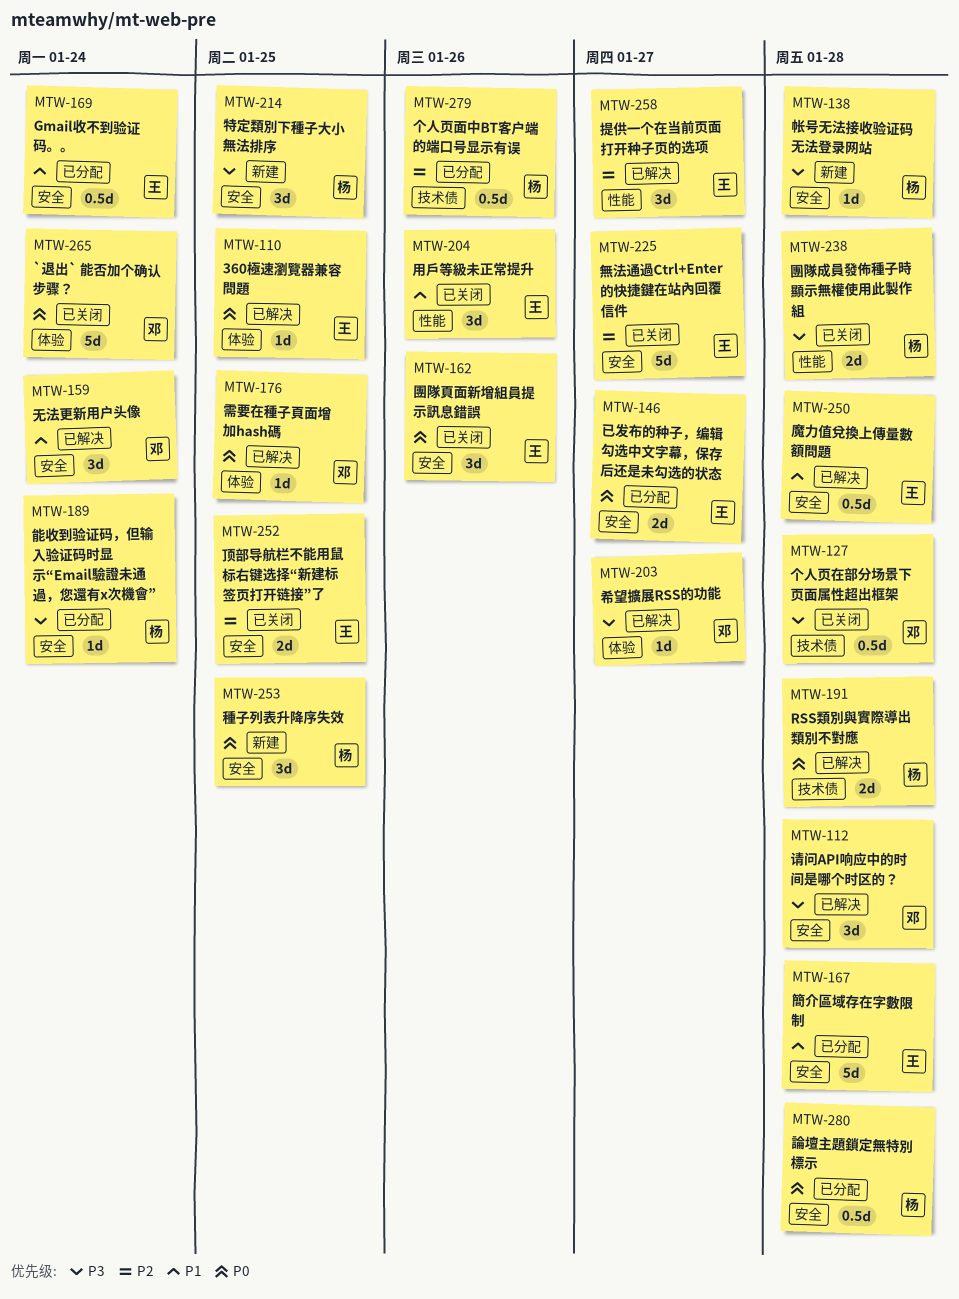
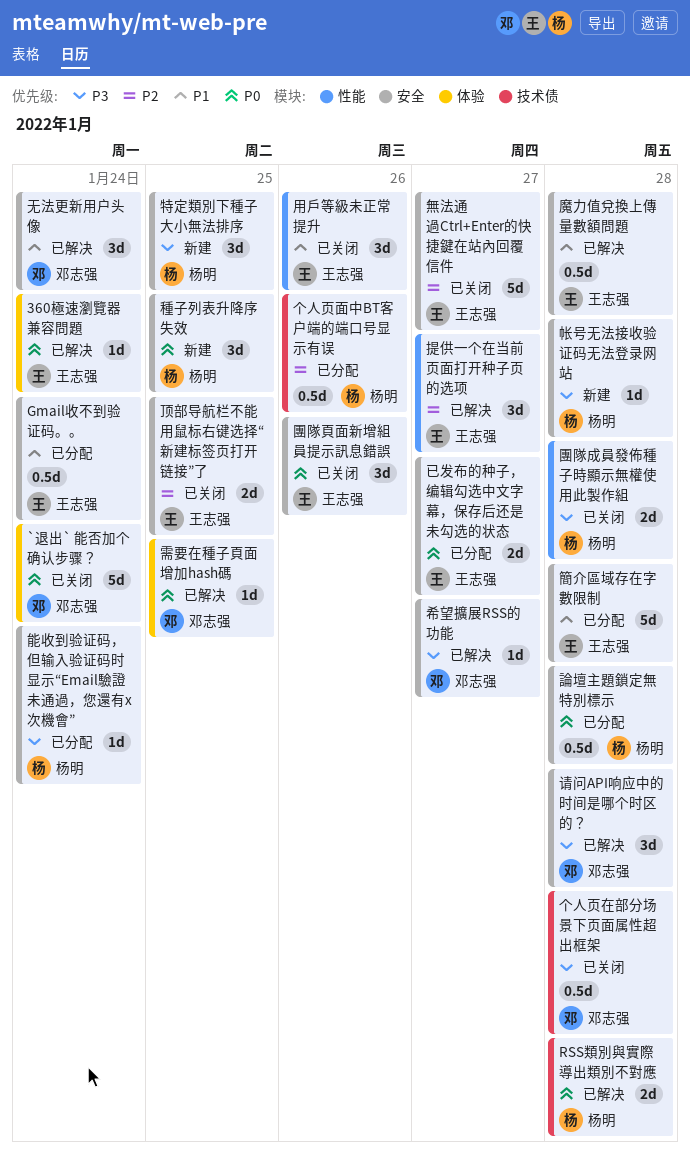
360極速瀏覽器兼容問題, due: Jan 25 -> Jan 24
希望擴展RSS的功能, label: 体验 -> 安全

